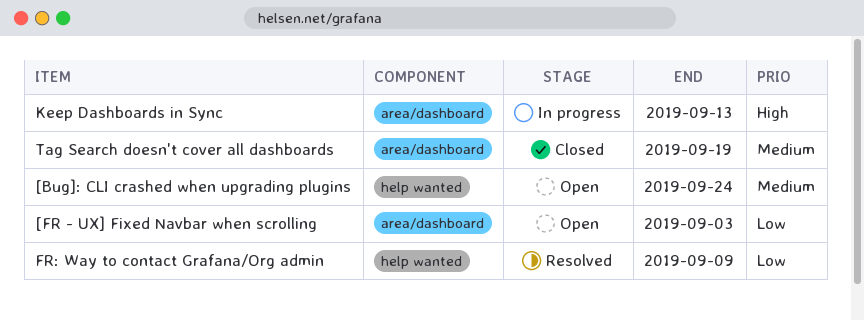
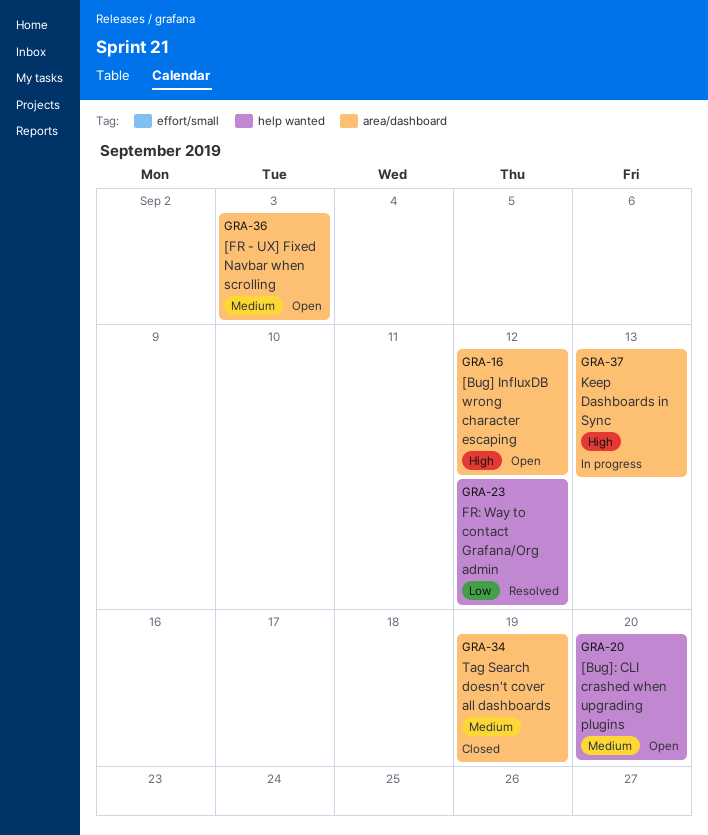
[Bug] InfluxDB wrong character escaping: none -> present
[Bug]: CLI crashed when upgrading plugins, due: Sep 24 -> Sep 20
[FR - UX] Fixed Navbar when scrolling, priority: Low -> Medium
FR: Way to contact Grafana/Org admin, due: Sep 9 -> Sep 12

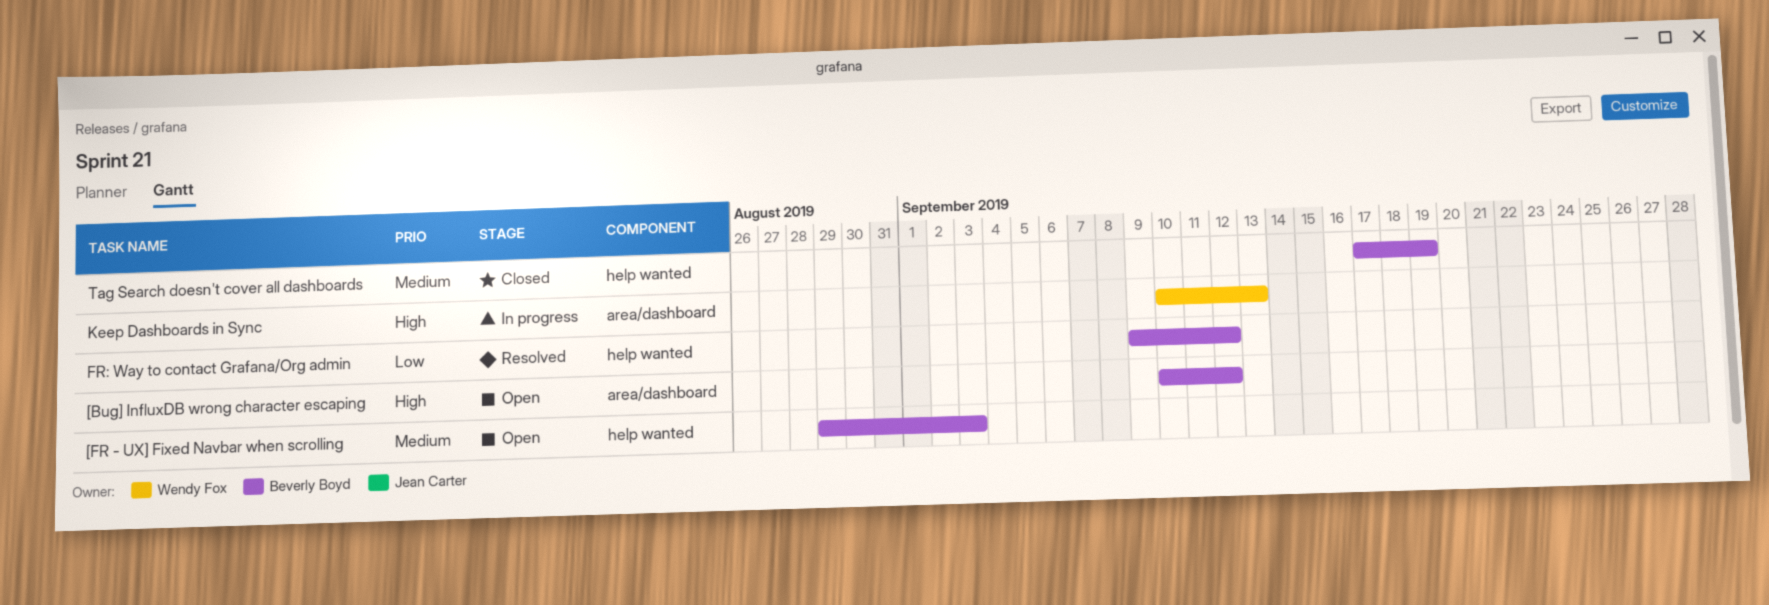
[Bug]: CLI crashed when upgrading plugins: present -> none
[FR - UX] Fixed Navbar when scrolling, label: area/dashboard -> help wanted
Tag Search doesn't cover all dashboards, label: area/dashboard -> help wanted

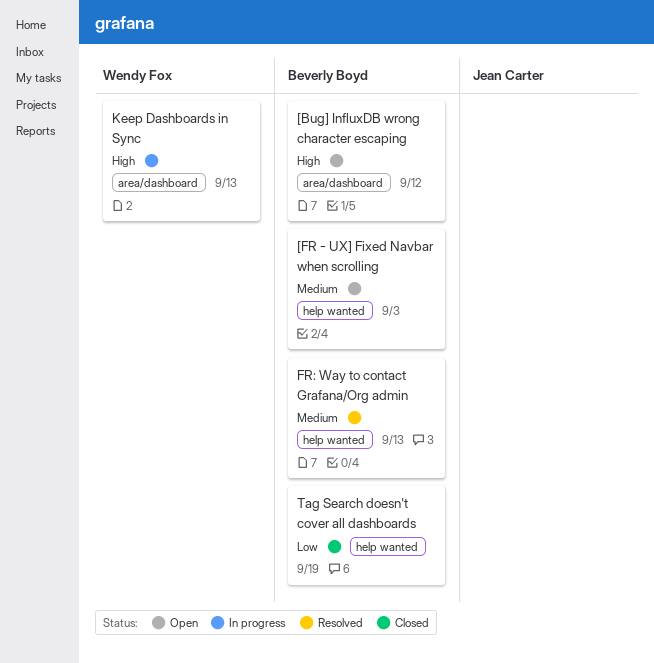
FR: Way to contact Grafana/Org admin, priority: Low -> Medium
FR: Way to contact Grafana/Org admin, due: Sep 12 -> Sep 13
Tag Search doesn't cover all dashboards, priority: Medium -> Low

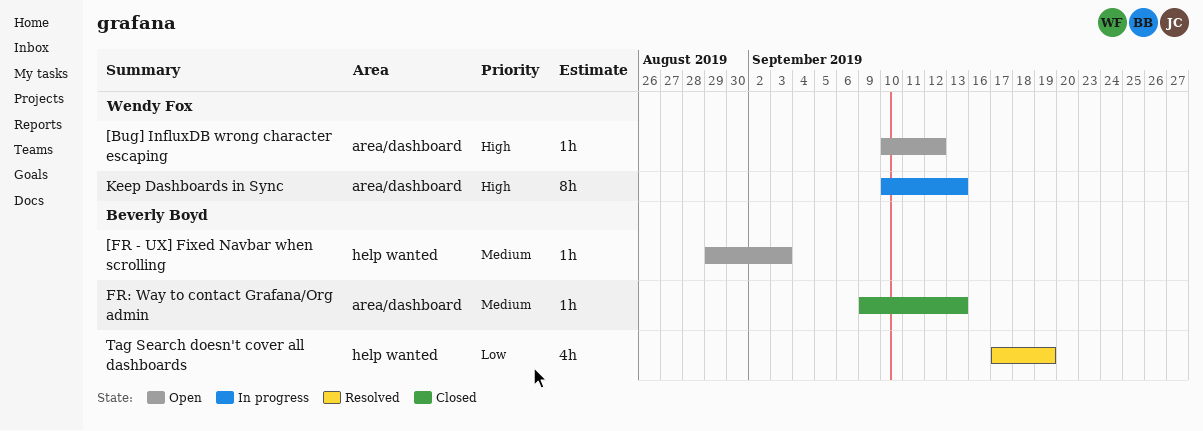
[Bug] InfluxDB wrong character escaping, owner: Beverly Boyd -> Wendy Fox
FR: Way to contact Grafana/Org admin, status: Resolved -> Closed
FR: Way to contact Grafana/Org admin, label: help wanted -> area/dashboard
Tag Search doesn't cover all dashboards, status: Closed -> Resolved

